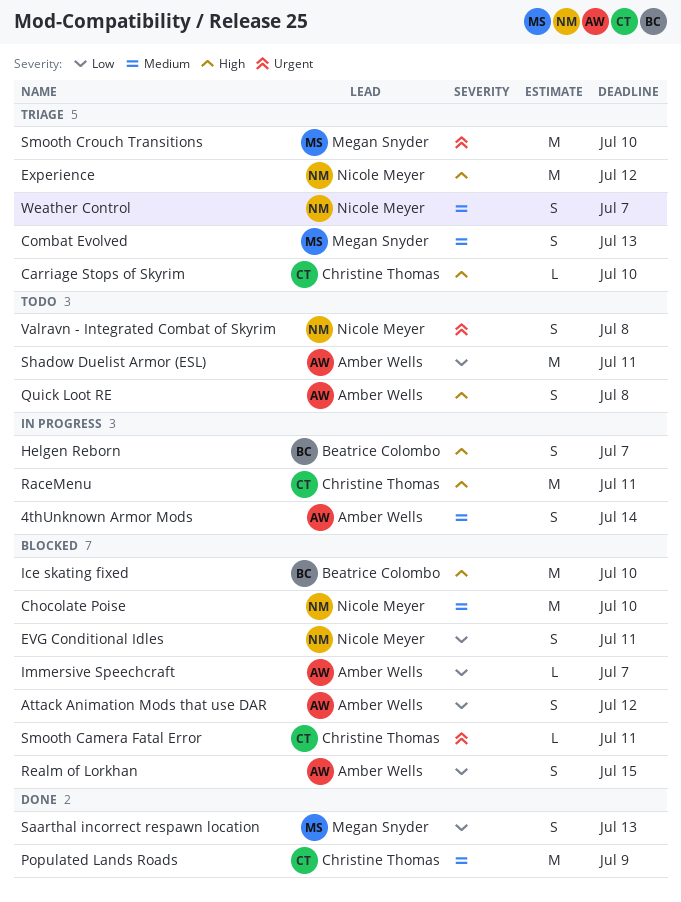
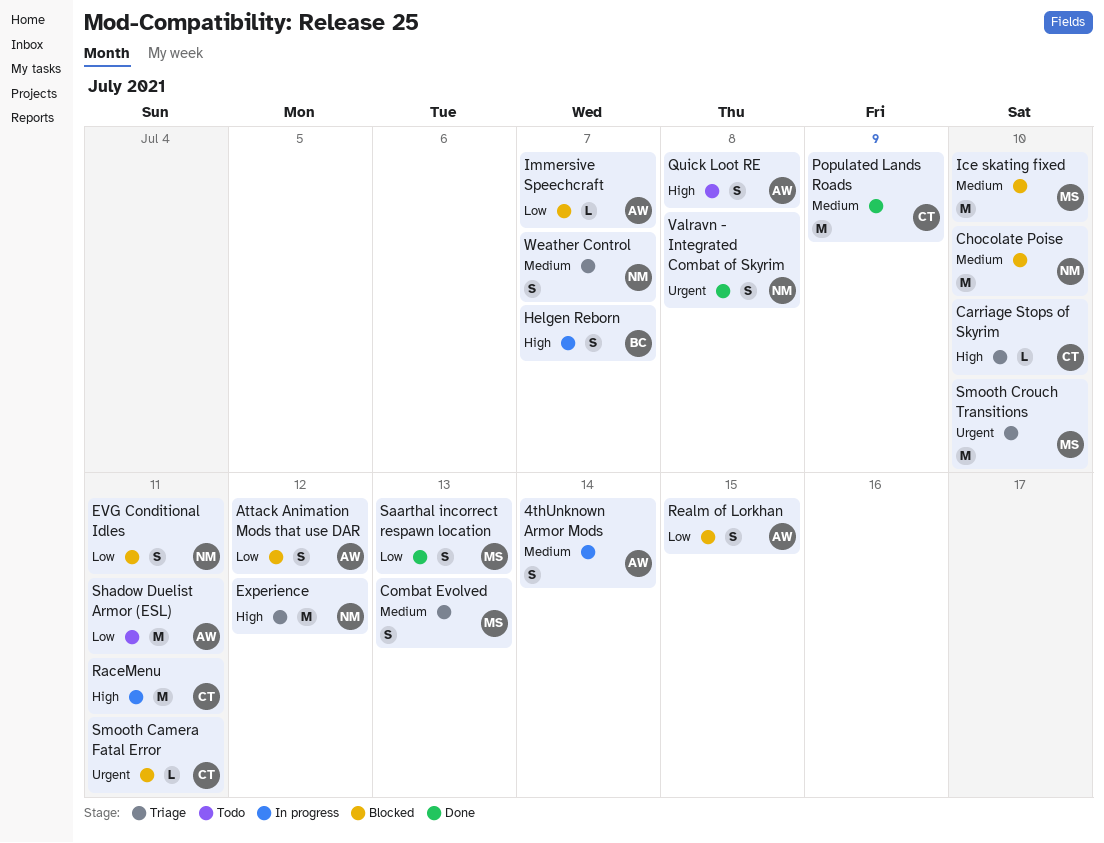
Ice skating fixed, owner: Beatrice Colombo -> Megan Snyder
Ice skating fixed, priority: High -> Medium
Valravn - Integrated Combat of Skyrim, status: Todo -> Done

